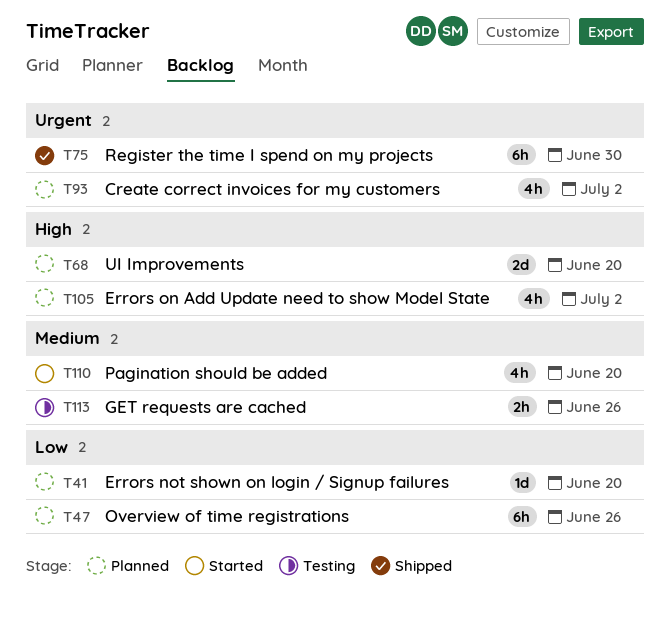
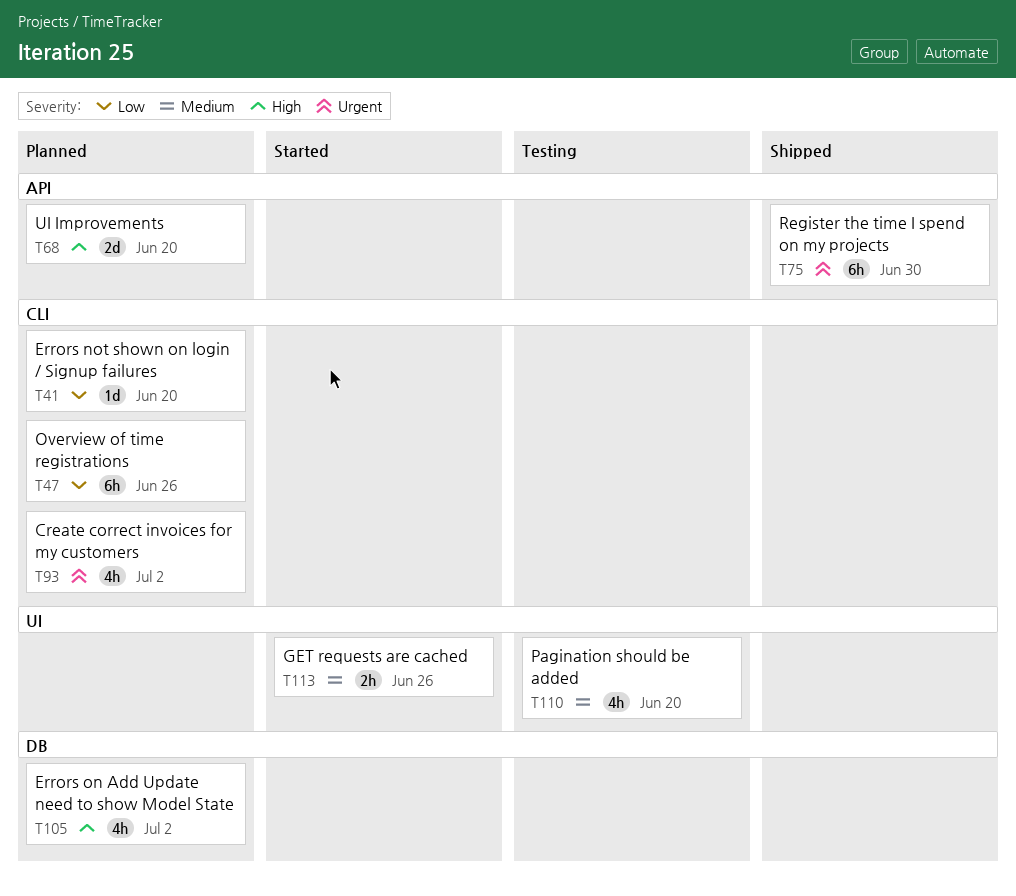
T110, status: Started -> Testing
T113, status: Testing -> Started

